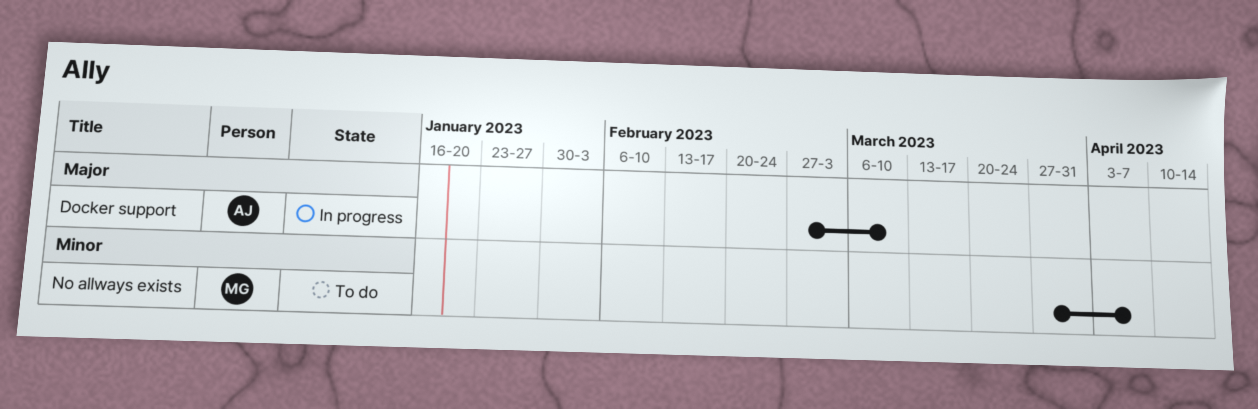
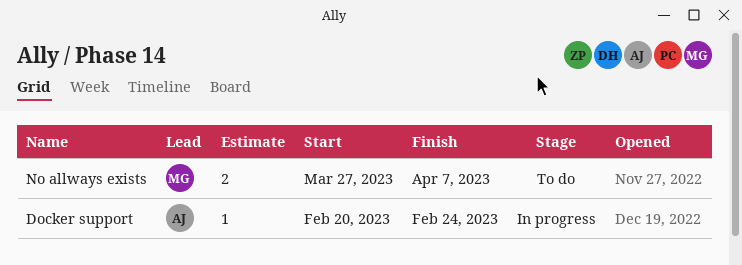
Docker support, start: Feb 27 -> Feb 20
Docker support, due: Mar 10 -> Feb 24

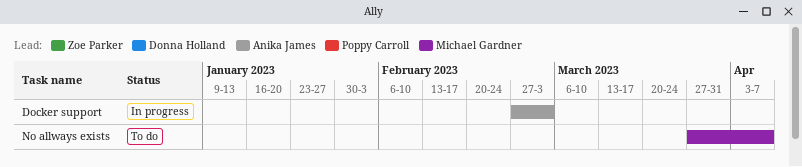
Docker support, start: Feb 20 -> Feb 27
Docker support, due: Feb 24 -> Mar 3

